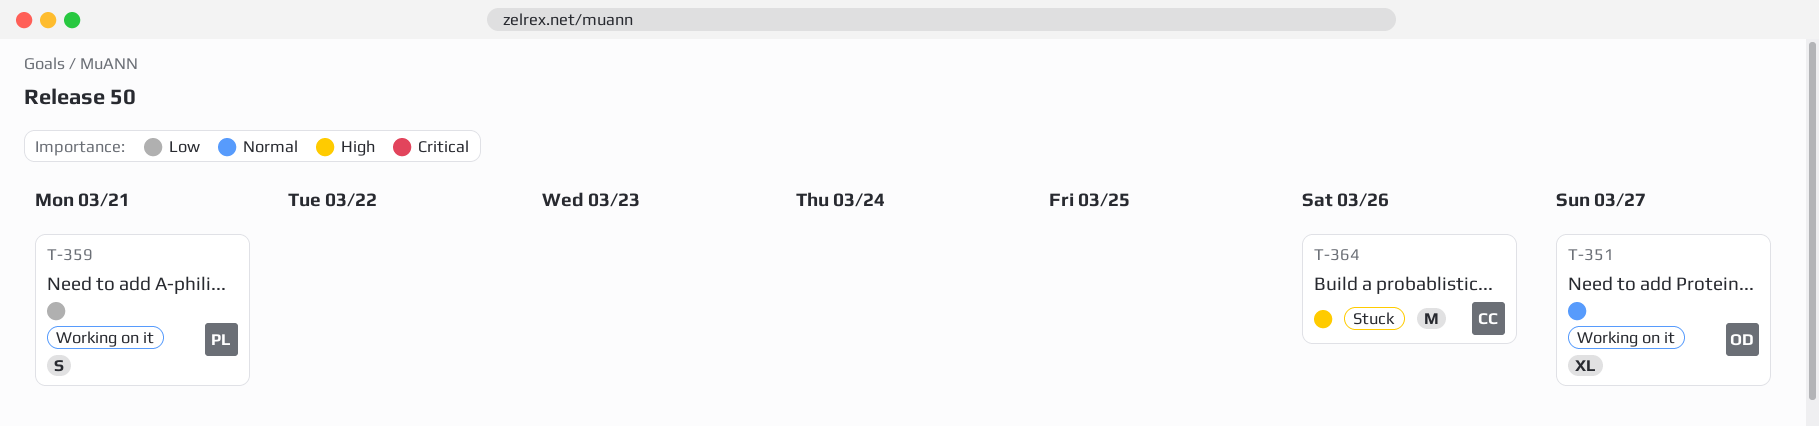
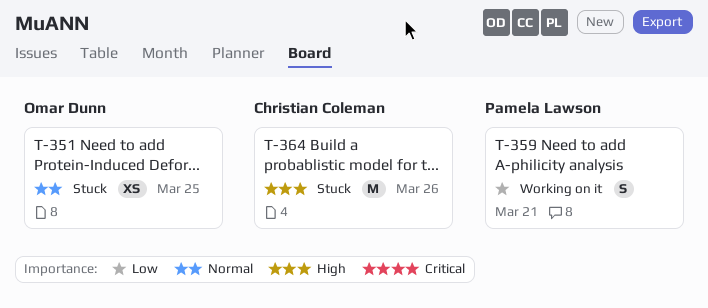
T-351, status: Working on it -> Stuck
T-351, estimate: XL -> XS
T-351, due: Mar 27 -> Mar 25

